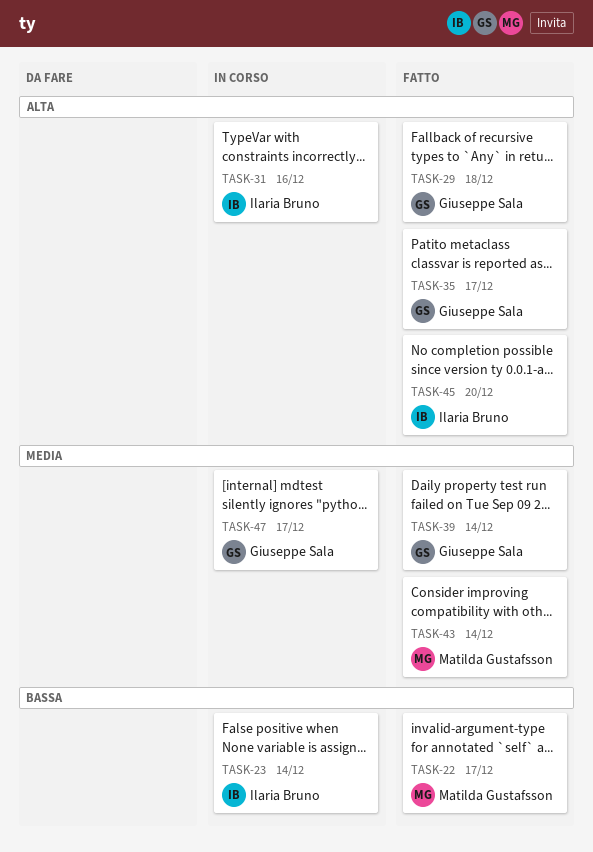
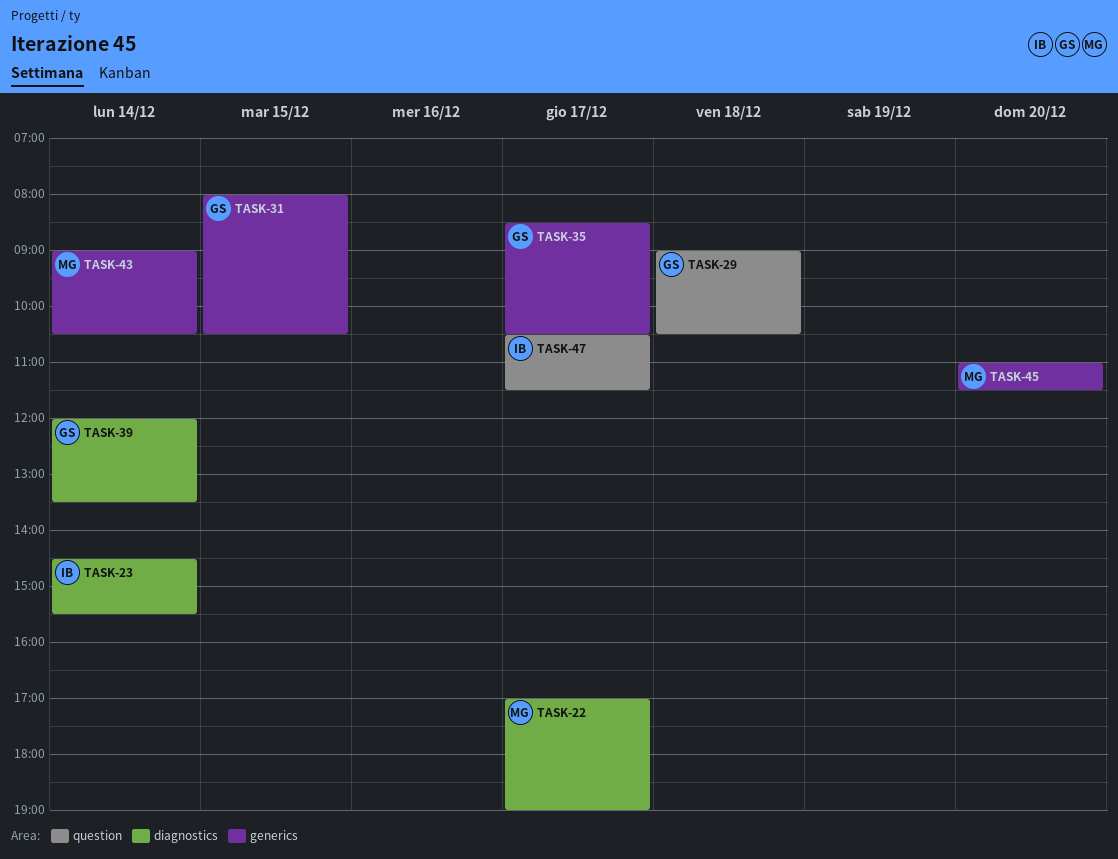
TASK-31, owner: Ilaria Bruno -> Giuseppe Sala
TASK-31, day: Dec 16 -> Dec 15
TASK-45, owner: Ilaria Bruno -> Matilda Gustafsson
TASK-47, owner: Giuseppe Sala -> Ilaria Bruno

